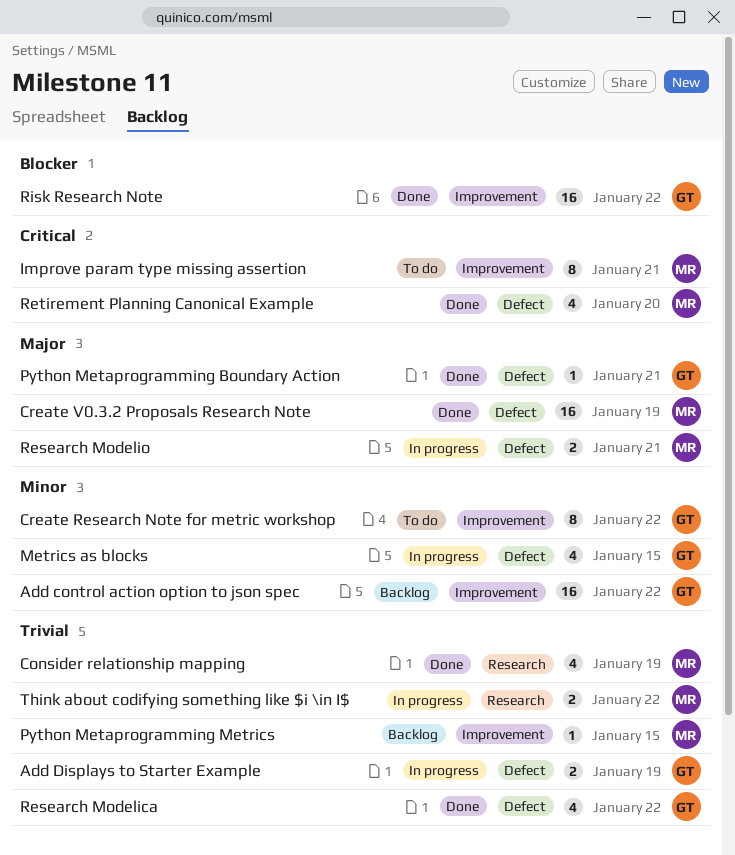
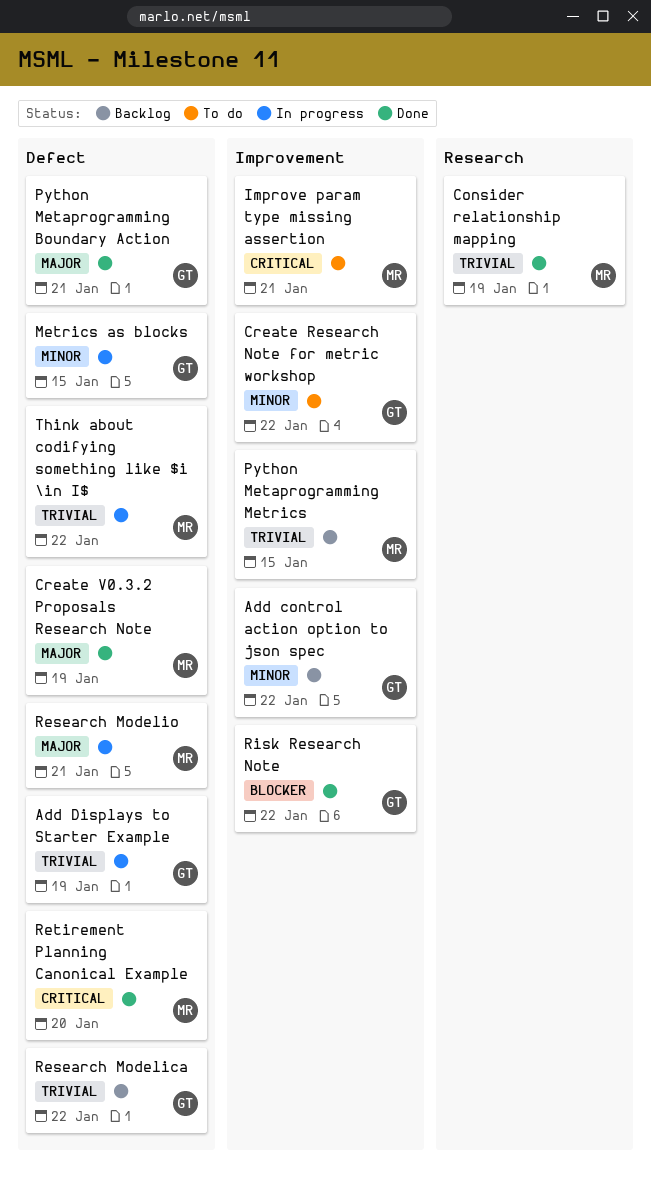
Research Modelica, status: Done -> Backlog
Think about codifying something like $i \in I$, label: Research -> Defect

